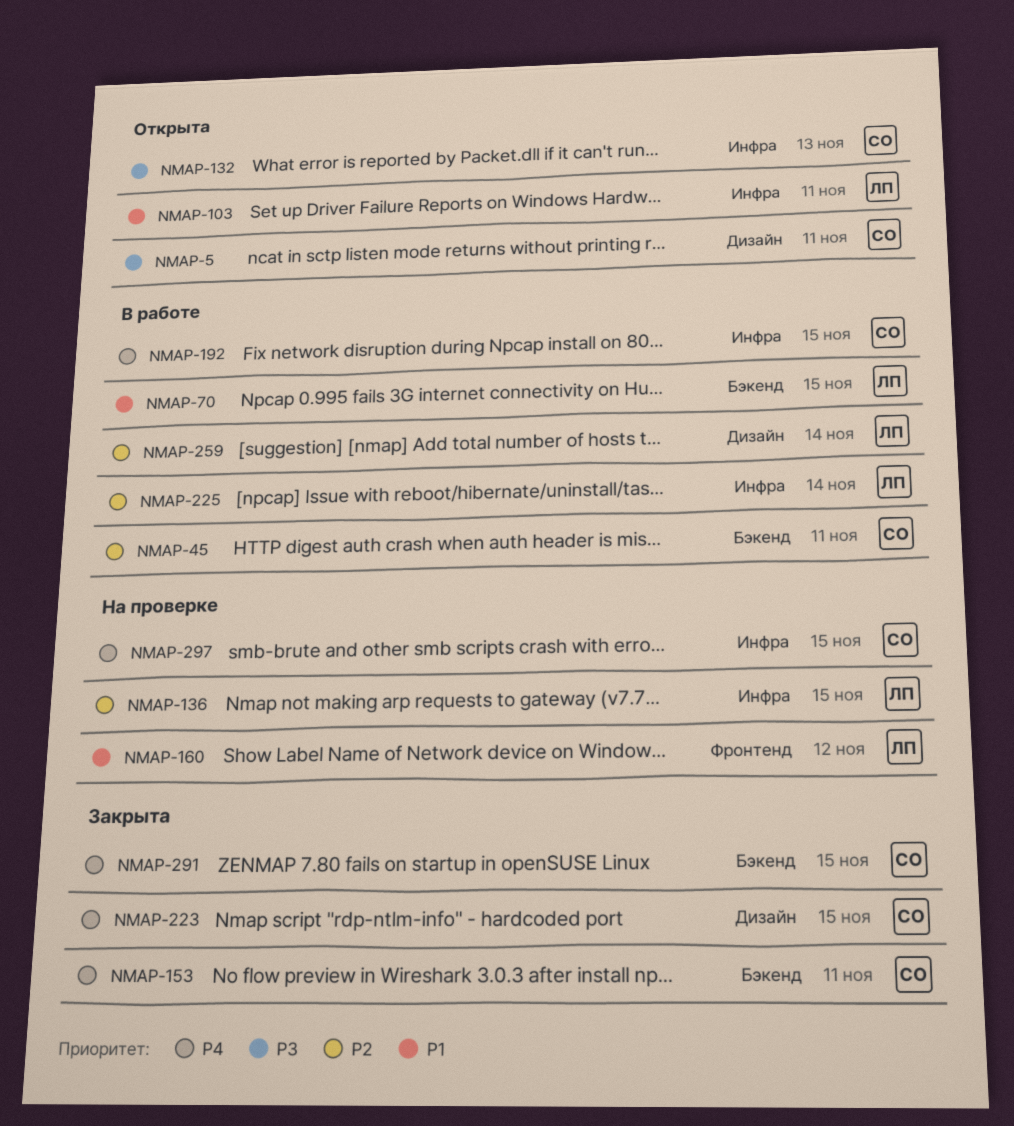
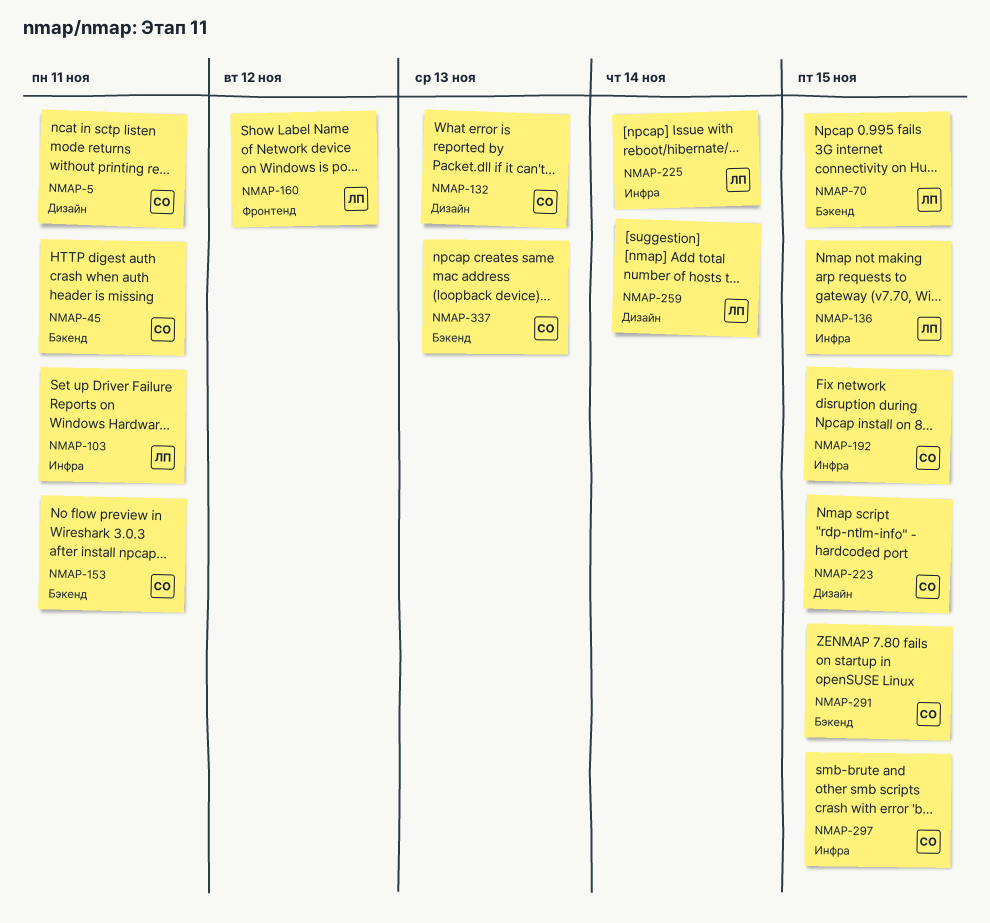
NMAP-132, label: Инфра -> Дизайн
NMAP-337: none -> present

